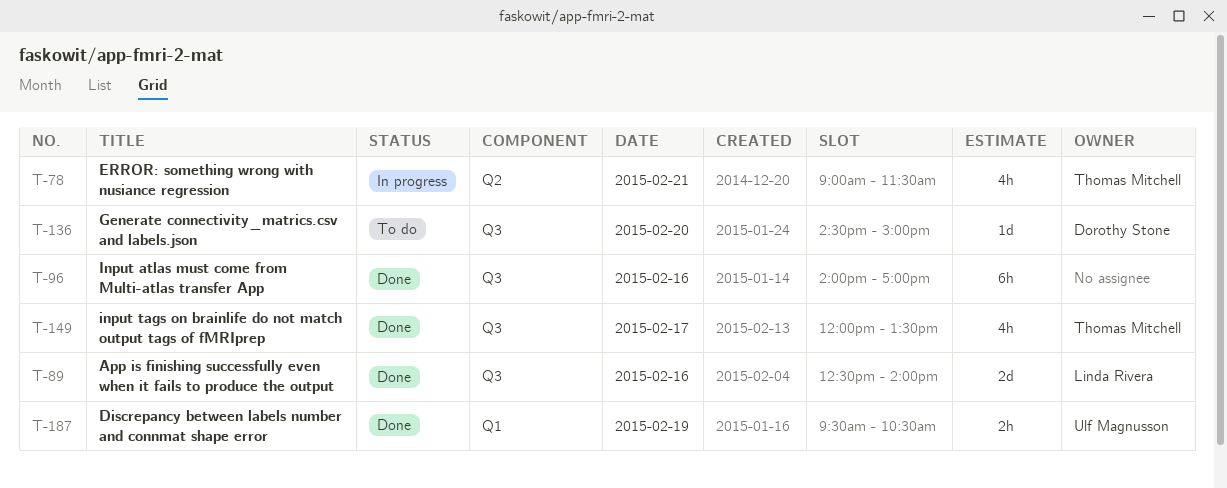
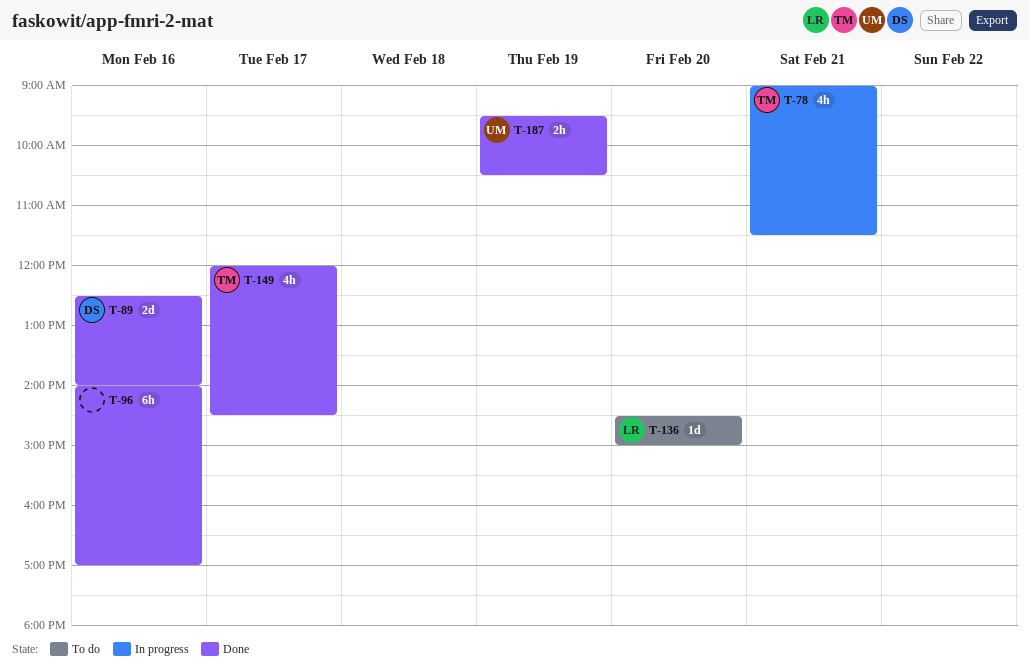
T-89, owner: Linda Rivera -> Dorothy Stone
T-136, owner: Dorothy Stone -> Linda Rivera
T-149, ends: 13:30 -> 14:30

